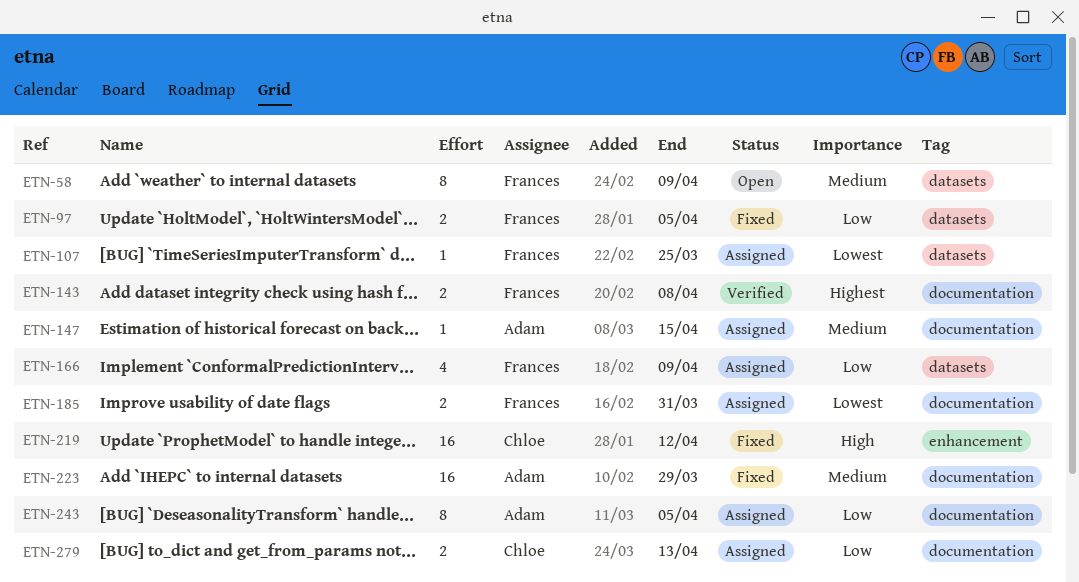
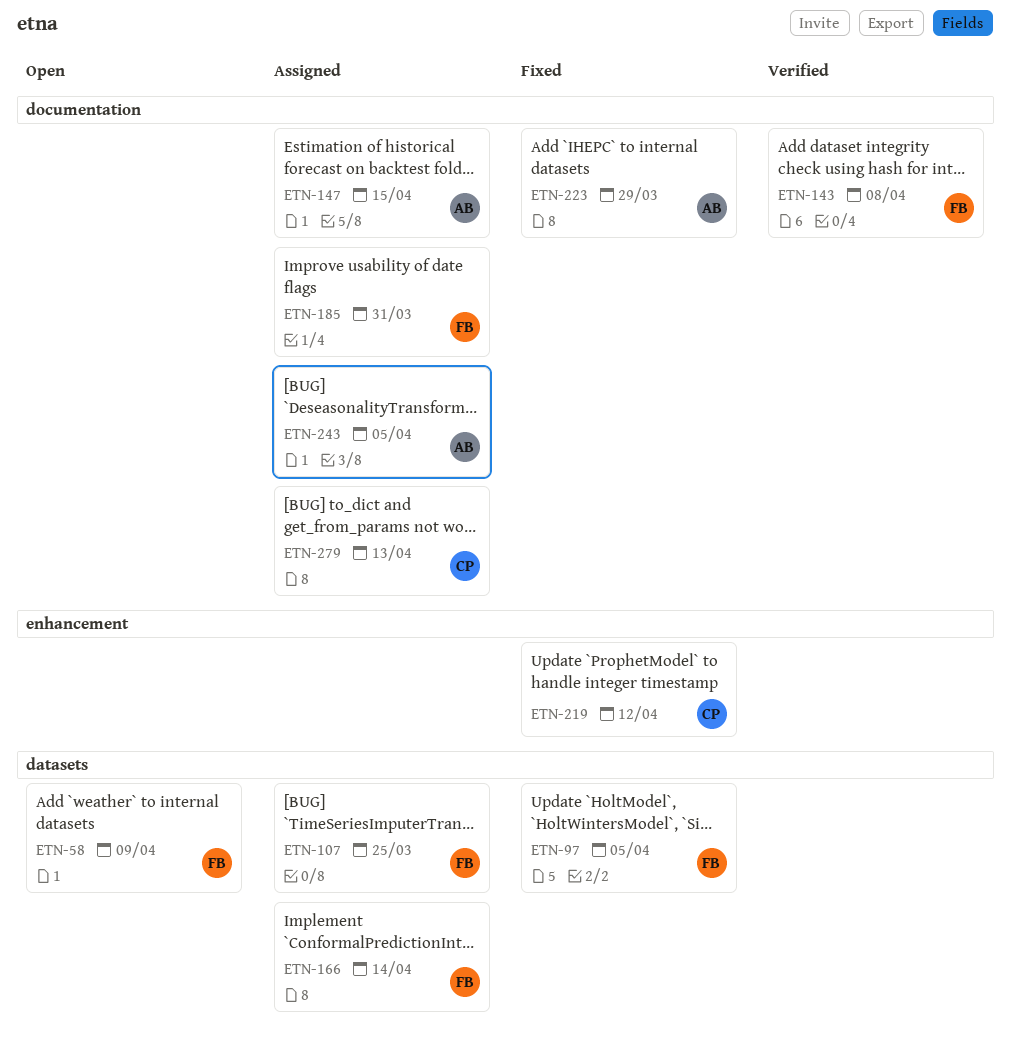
ETN-166, due: Apr 9 -> Apr 14

